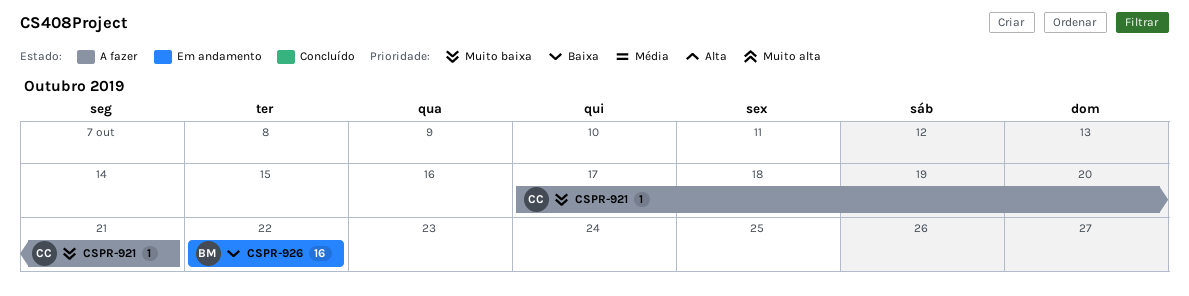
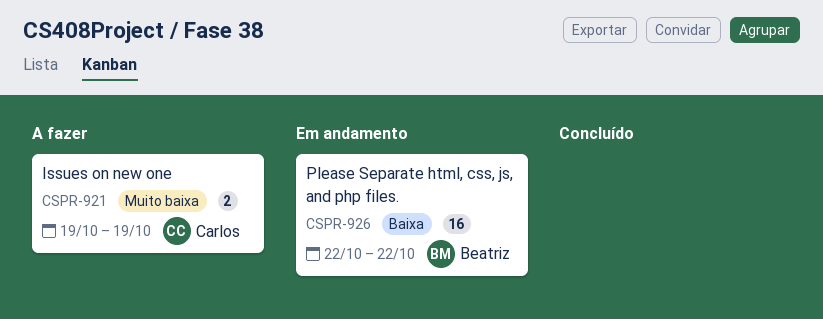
CSPR-921, estimate: 1 -> 2
CSPR-921, start: Oct 17 -> Oct 19
CSPR-921, due: Oct 21 -> Oct 19

